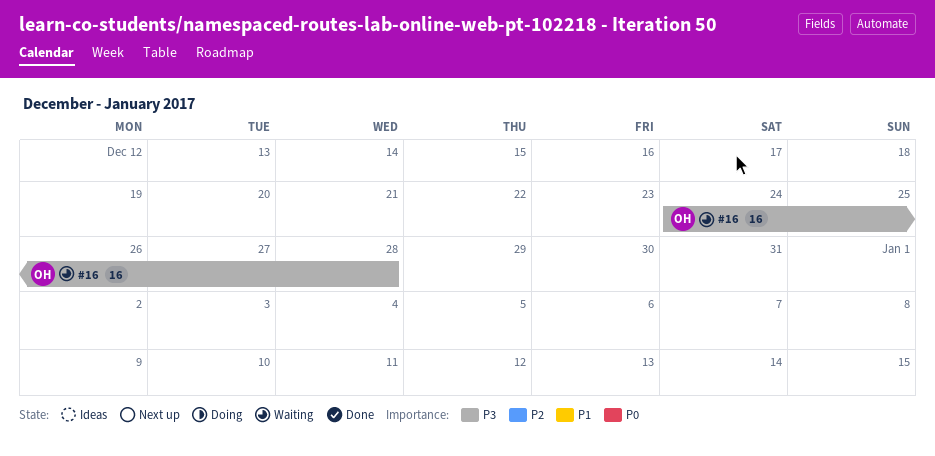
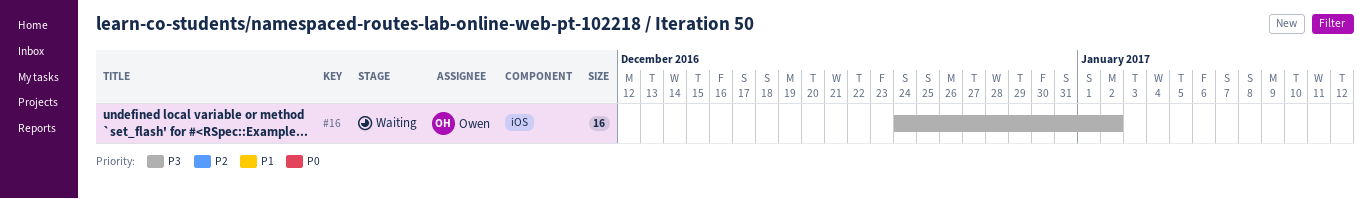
#16, due: Dec 28 -> Jan 2

